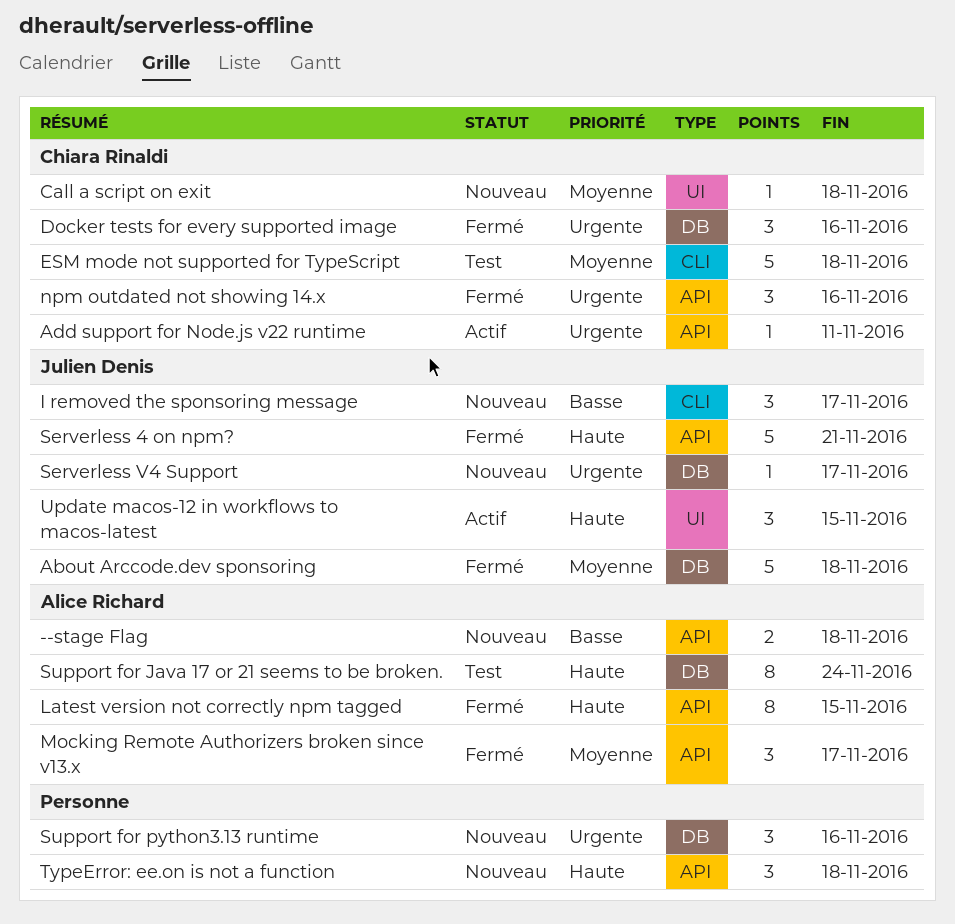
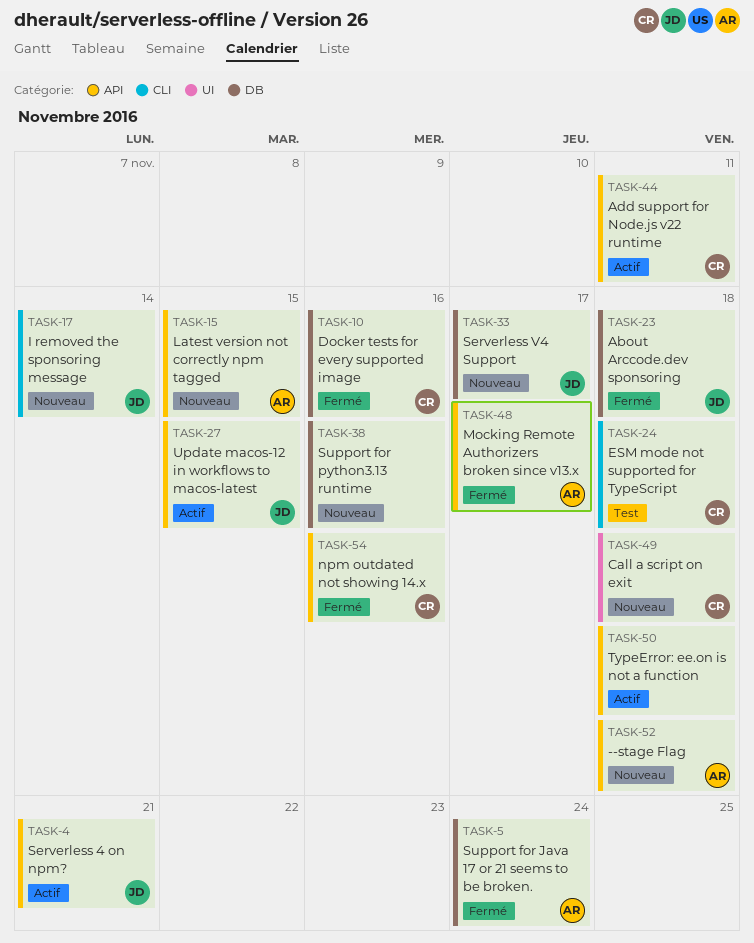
I removed the sponsoring message, due: Nov 17 -> Nov 14
Latest version not correctly npm tagged, status: Fermé -> Nouveau
Serverless 4 on npm?, status: Fermé -> Actif
Support for Java 17 or 21 seems to be broken., status: Test -> Fermé
TypeError: ee.on is not a function, status: Nouveau -> Actif
Update macos-12 in workflows to macos-latest, label: UI -> API

